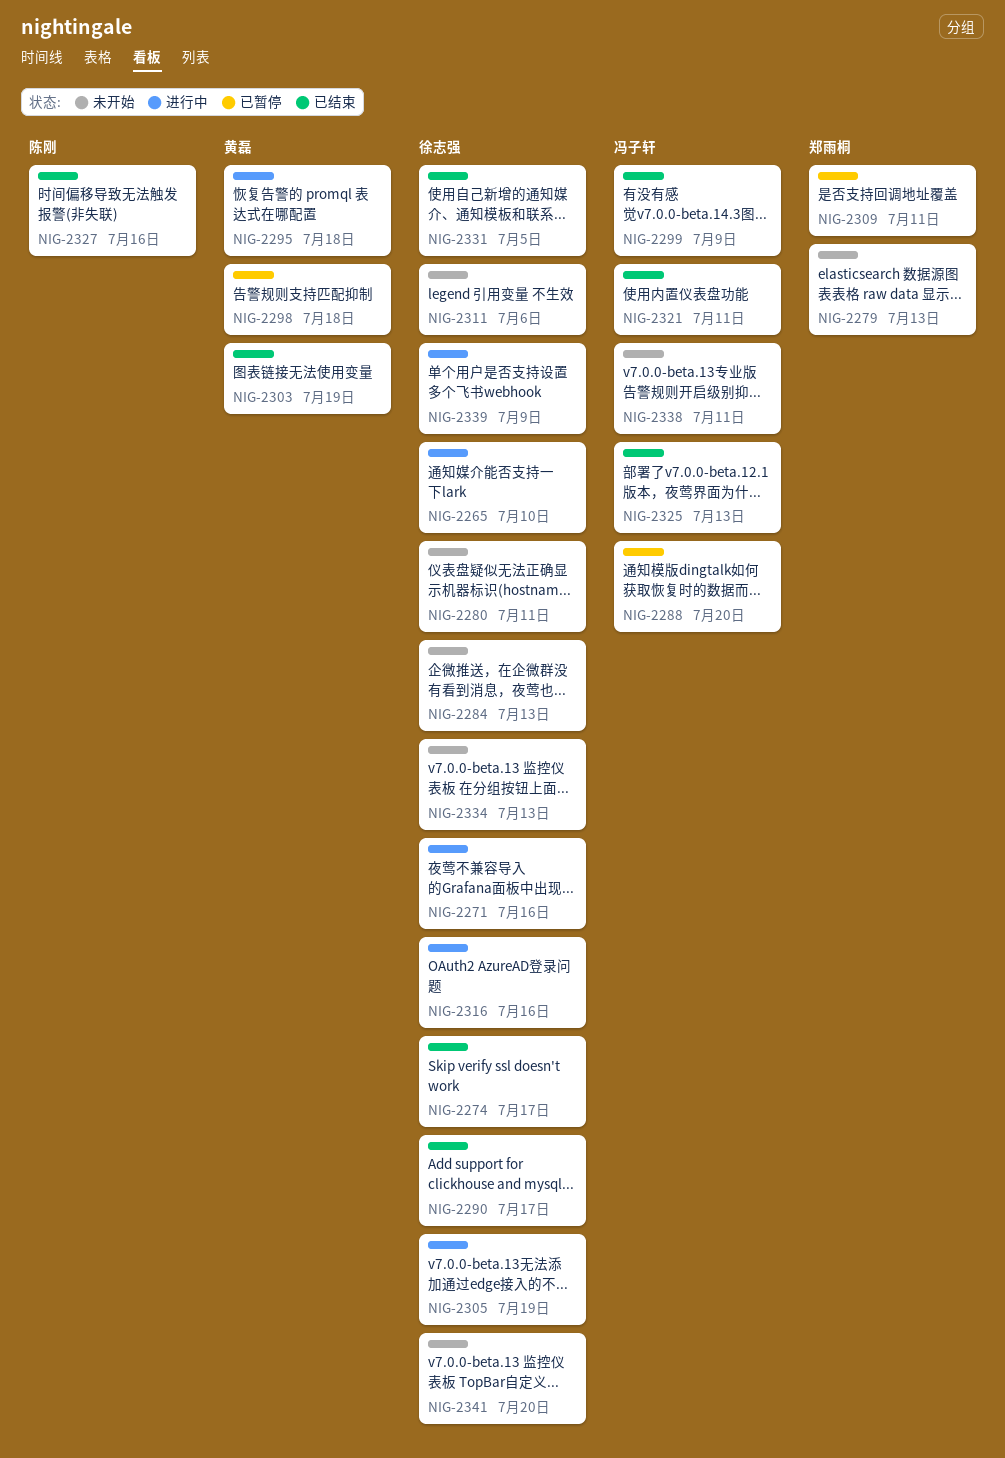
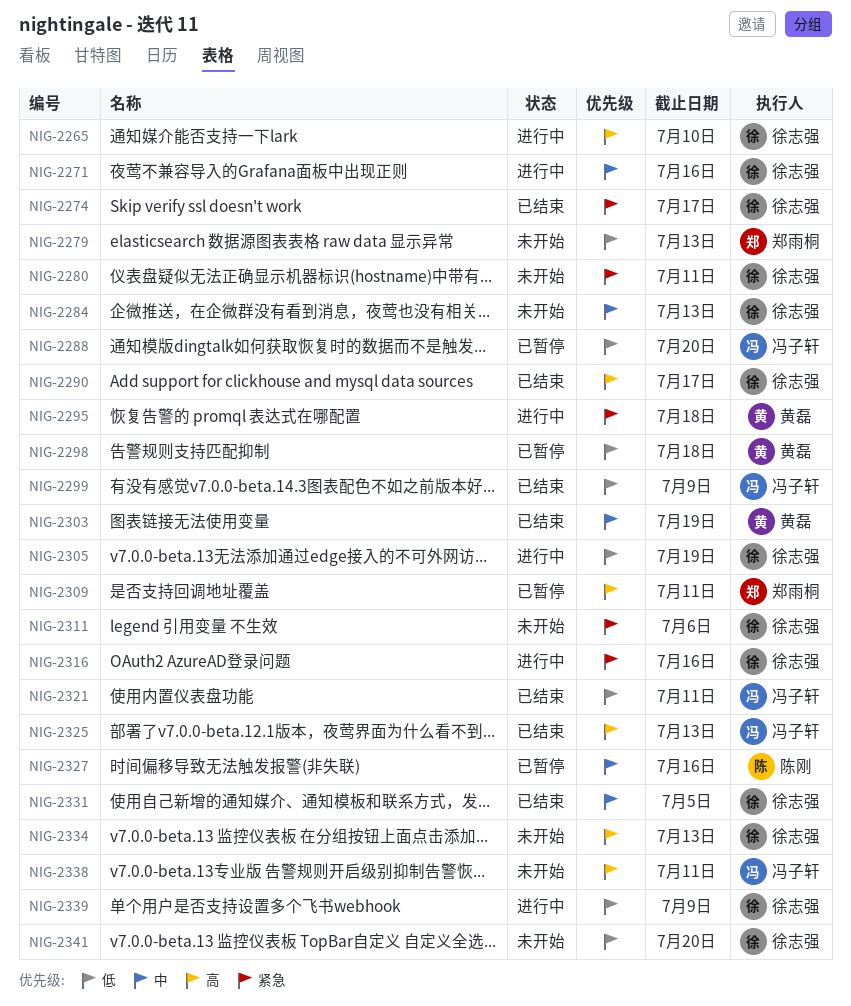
NIG-2327, status: 已结束 -> 已暂停

